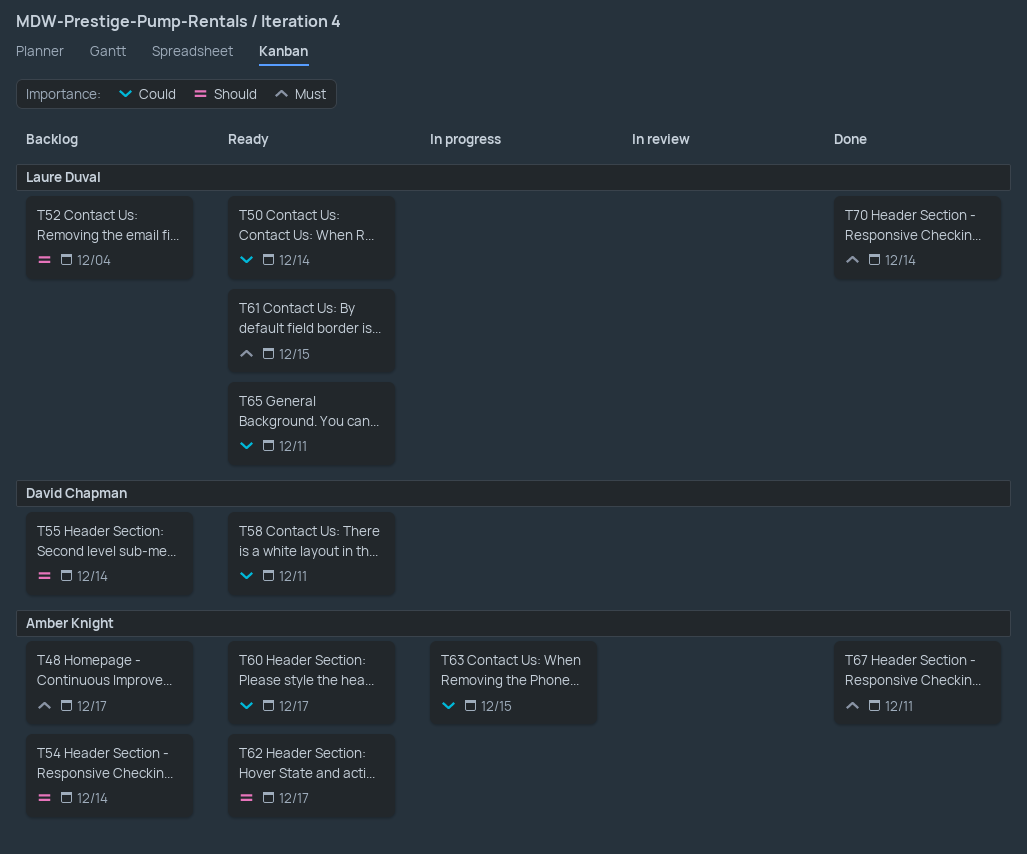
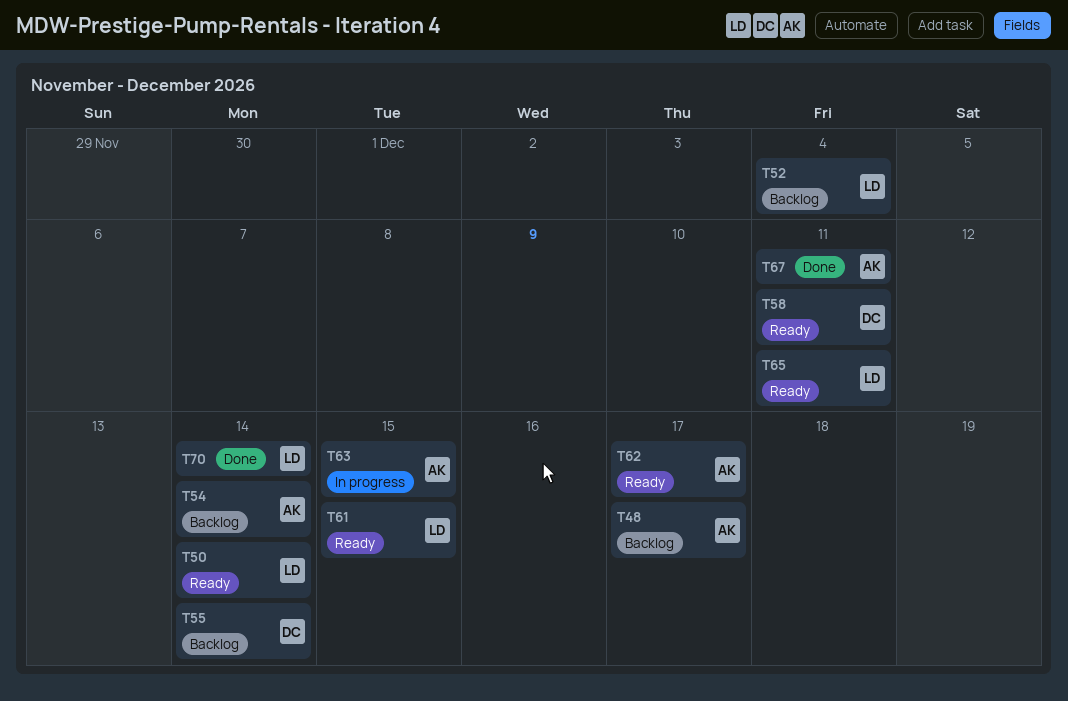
T60: present -> none

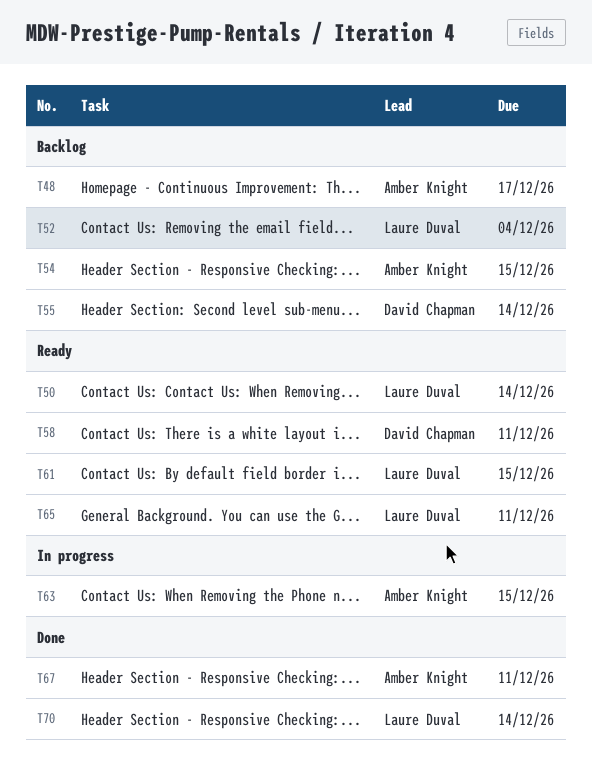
T54, due: Dec 14 -> Dec 15
T62: present -> none

